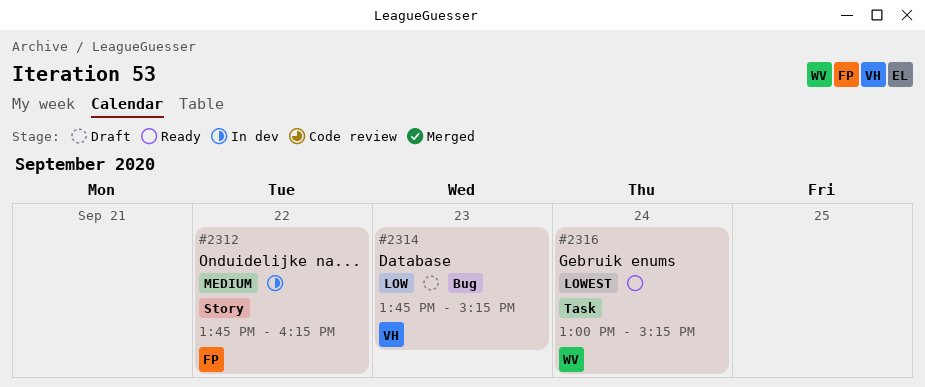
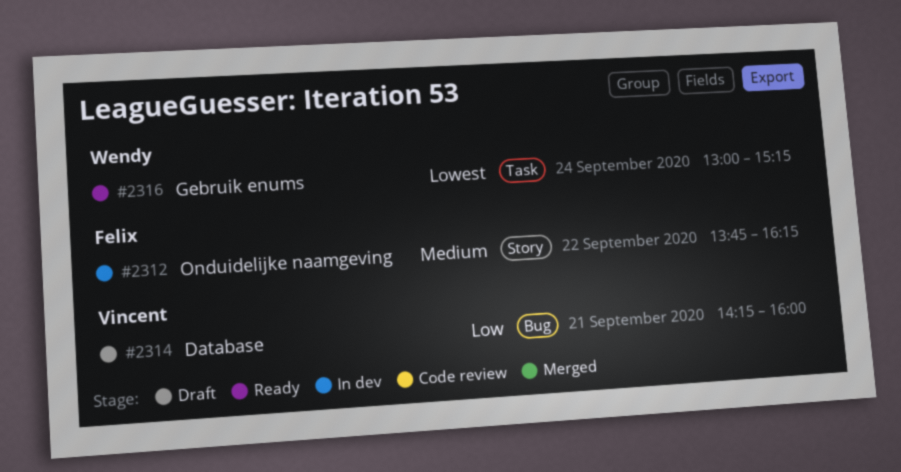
#2314, day: Sep 23 -> Sep 21
#2314, begins: 13:45 -> 14:15
#2314, ends: 15:15 -> 16:00

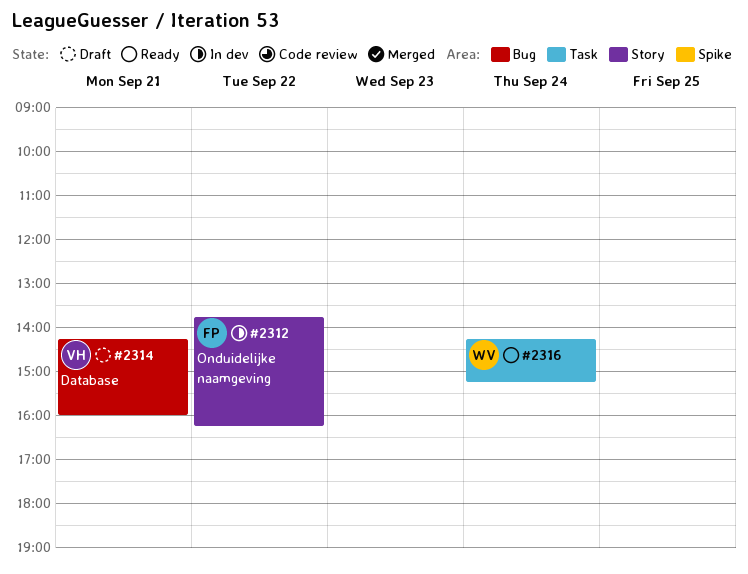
#2316, begins: 13:00 -> 14:15

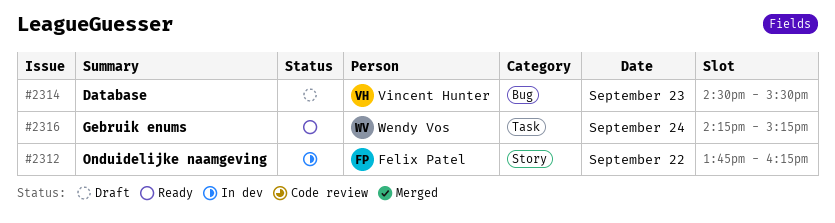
#2314, day: Sep 21 -> Sep 23
#2314, begins: 14:15 -> 14:30
#2314, ends: 16:00 -> 15:30

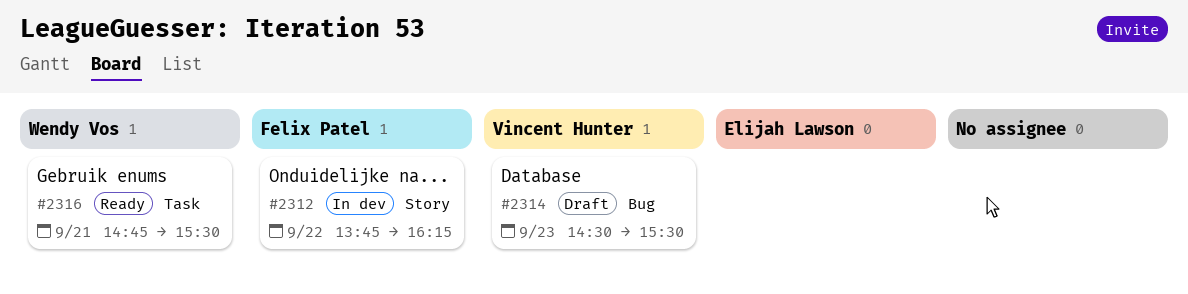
#2316, day: Sep 24 -> Sep 21
#2316, begins: 14:15 -> 14:45
#2316, ends: 15:15 -> 15:30

